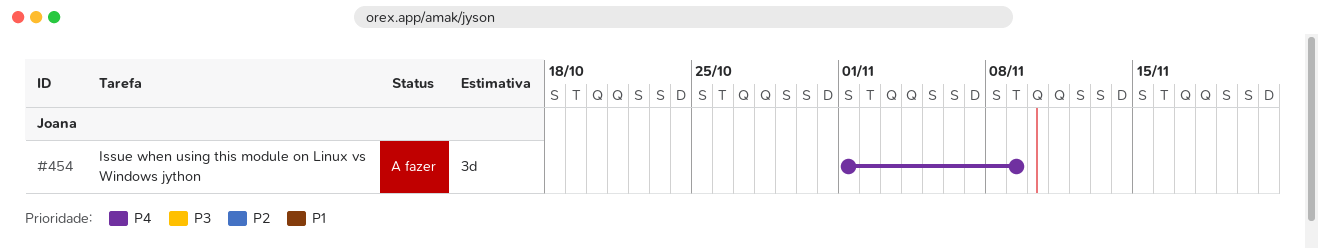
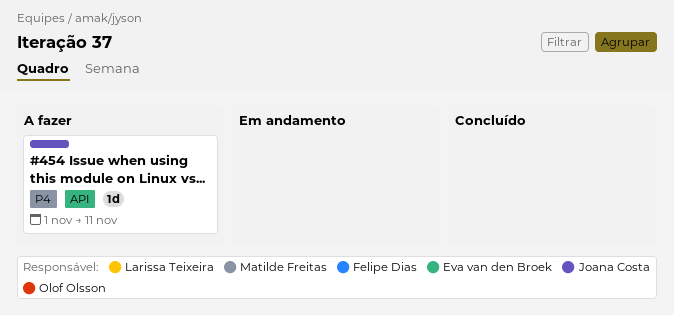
#454, estimate: 3d -> 1d
#454, due: Nov 9 -> Nov 11

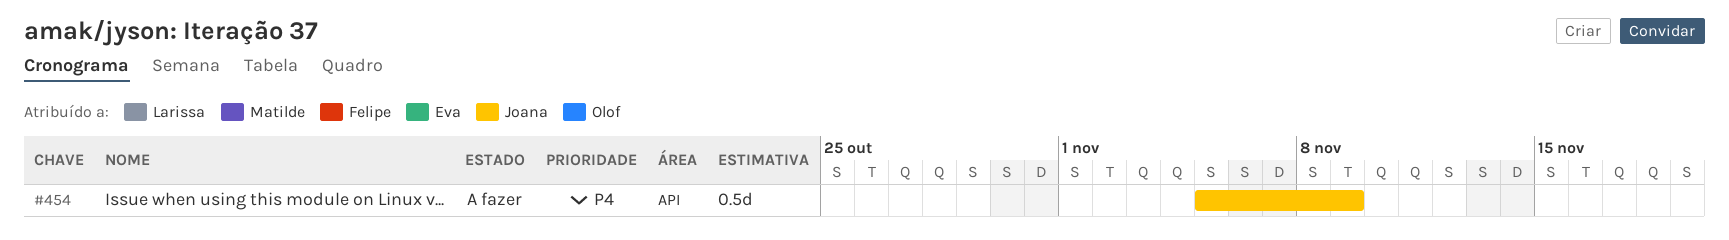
#454, estimate: 1d -> 0.5d
#454, start: Nov 1 -> Nov 5
#454, due: Nov 11 -> Nov 9

